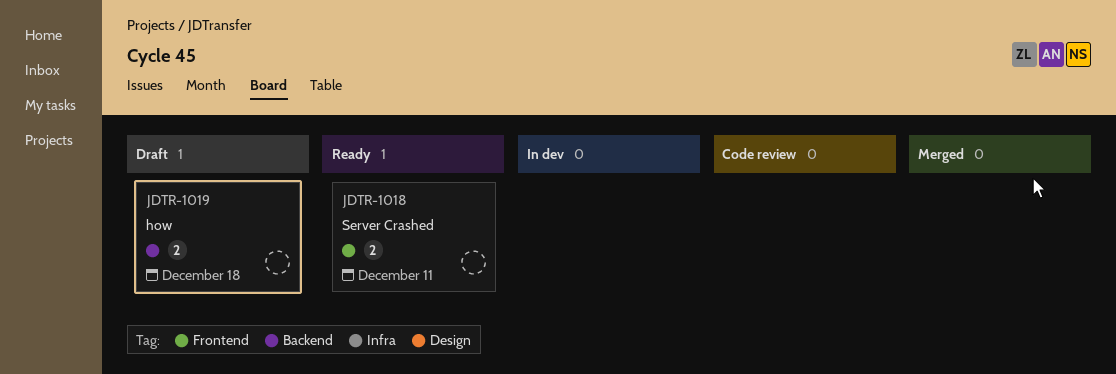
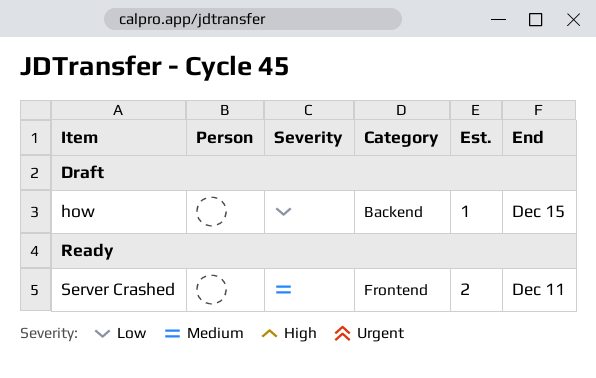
how, estimate: 2 -> 1
how, due: Dec 18 -> Dec 15

